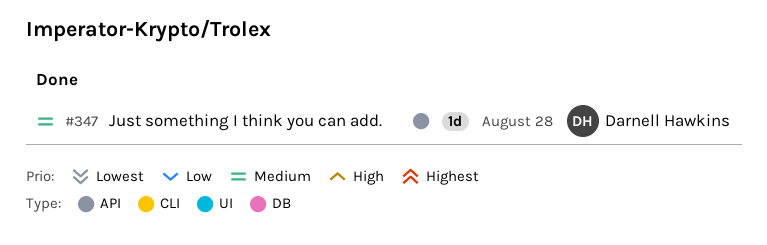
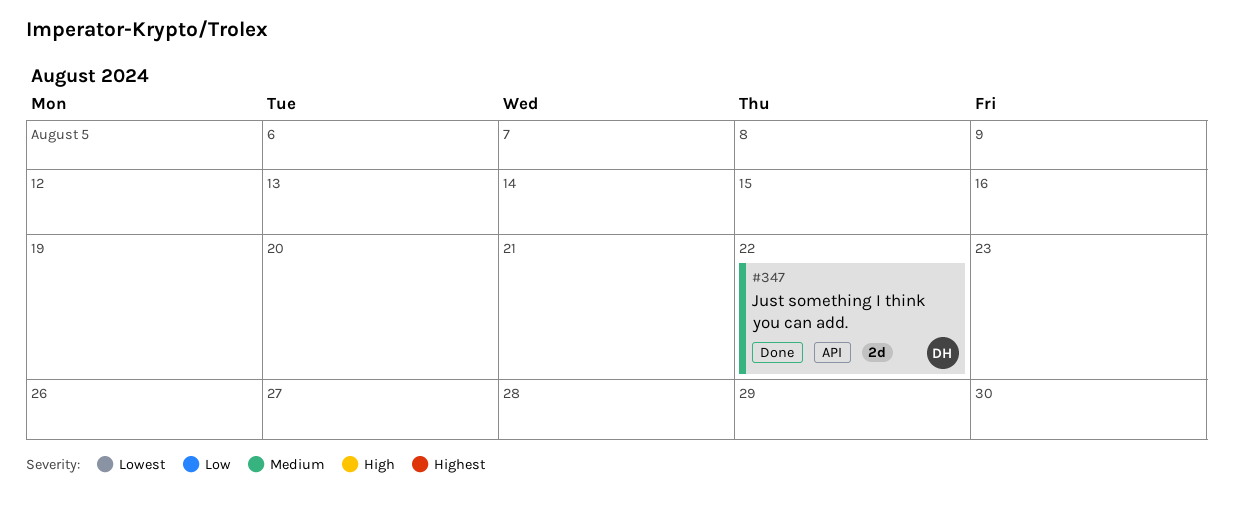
#347, estimate: 1d -> 2d
#347, due: Aug 28 -> Aug 22

